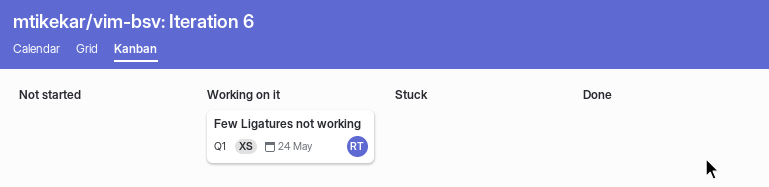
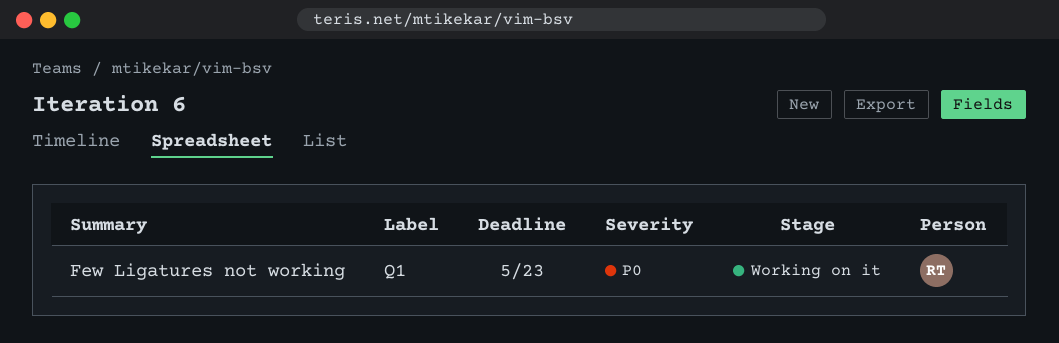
Few Ligatures not working, due: May 24 -> May 23

